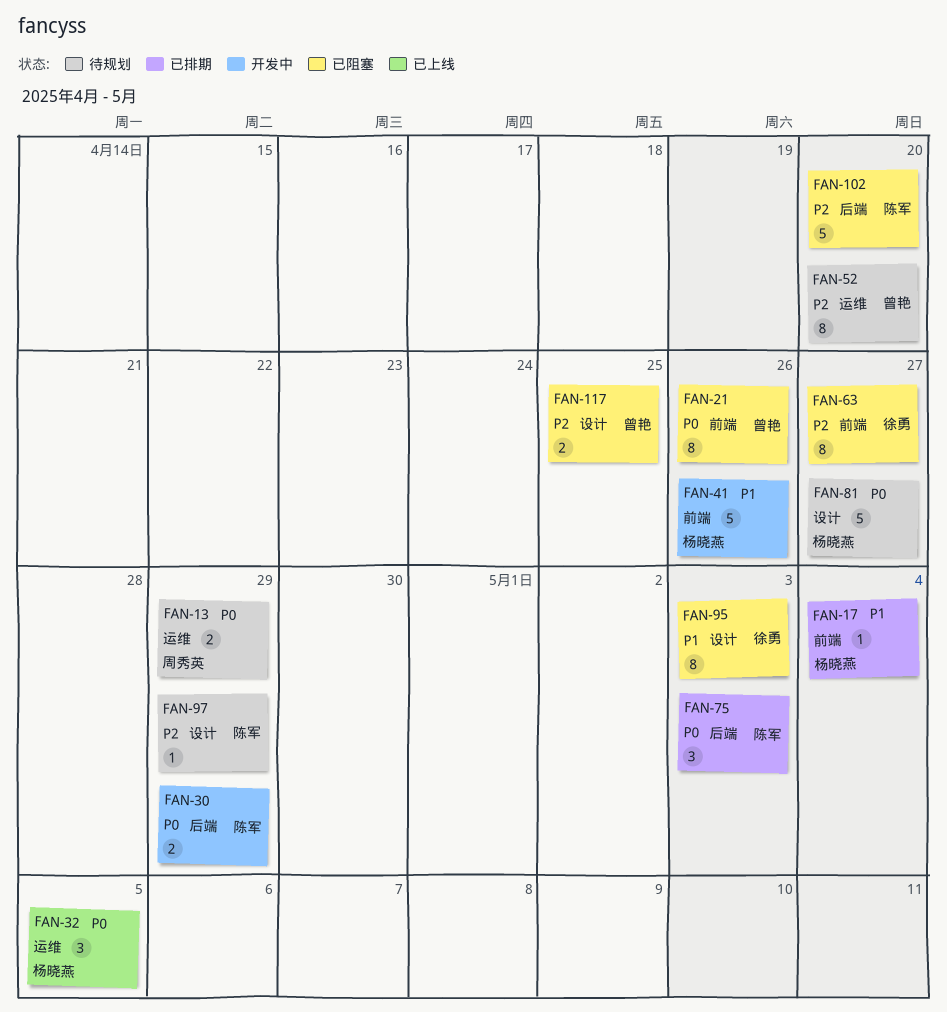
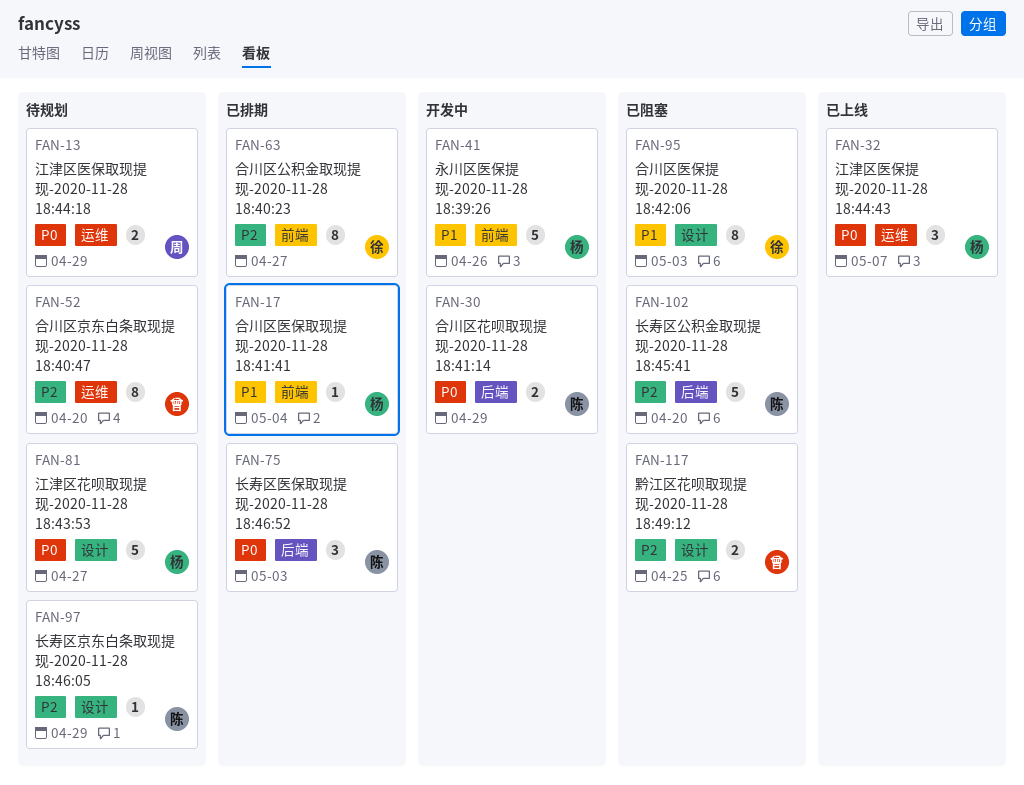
FAN-21: present -> none
FAN-32, due: May 5 -> May 7
FAN-63, status: 已阻塞 -> 已排期

